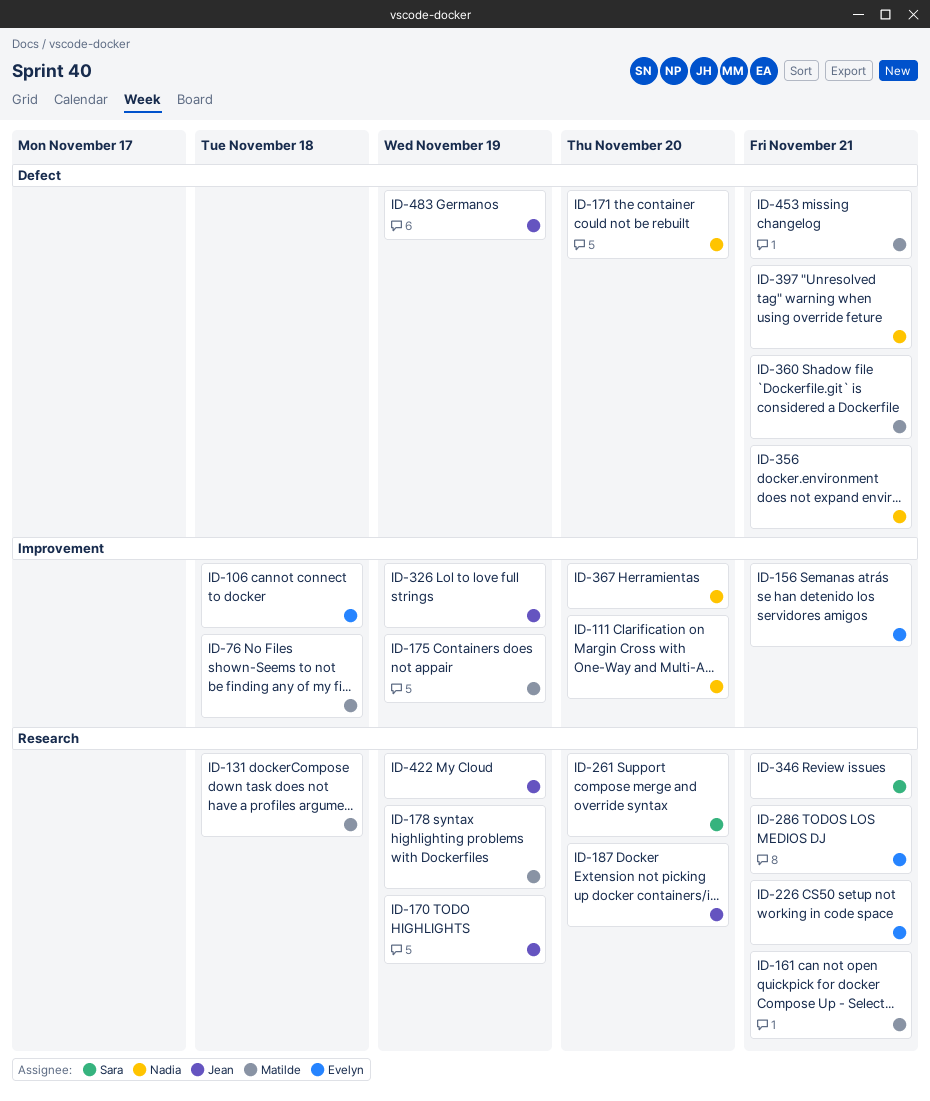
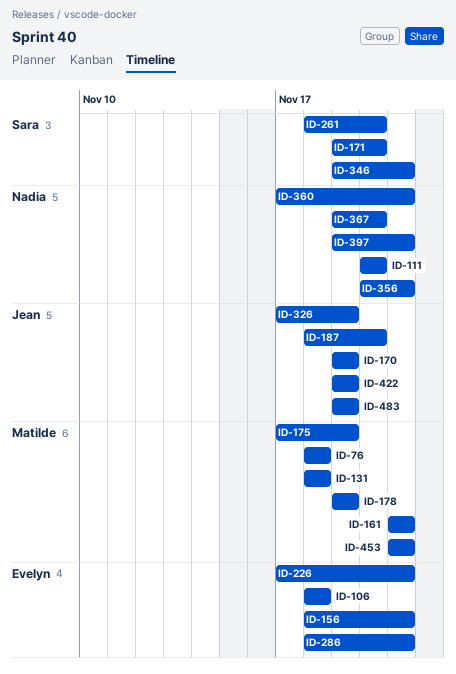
ID-171, owner: Nadia -> Sara
ID-360, owner: Matilde -> Nadia

